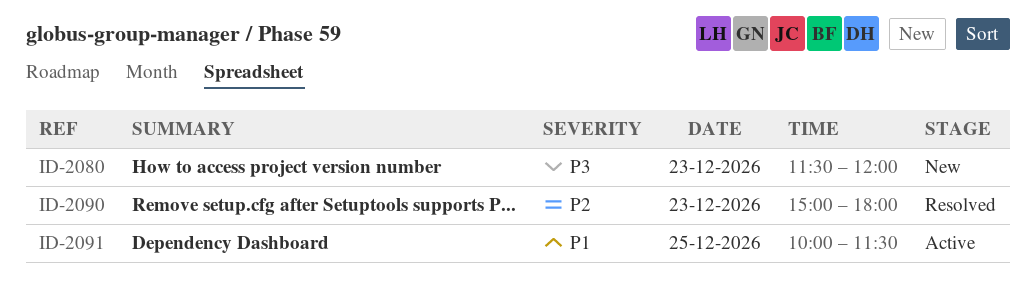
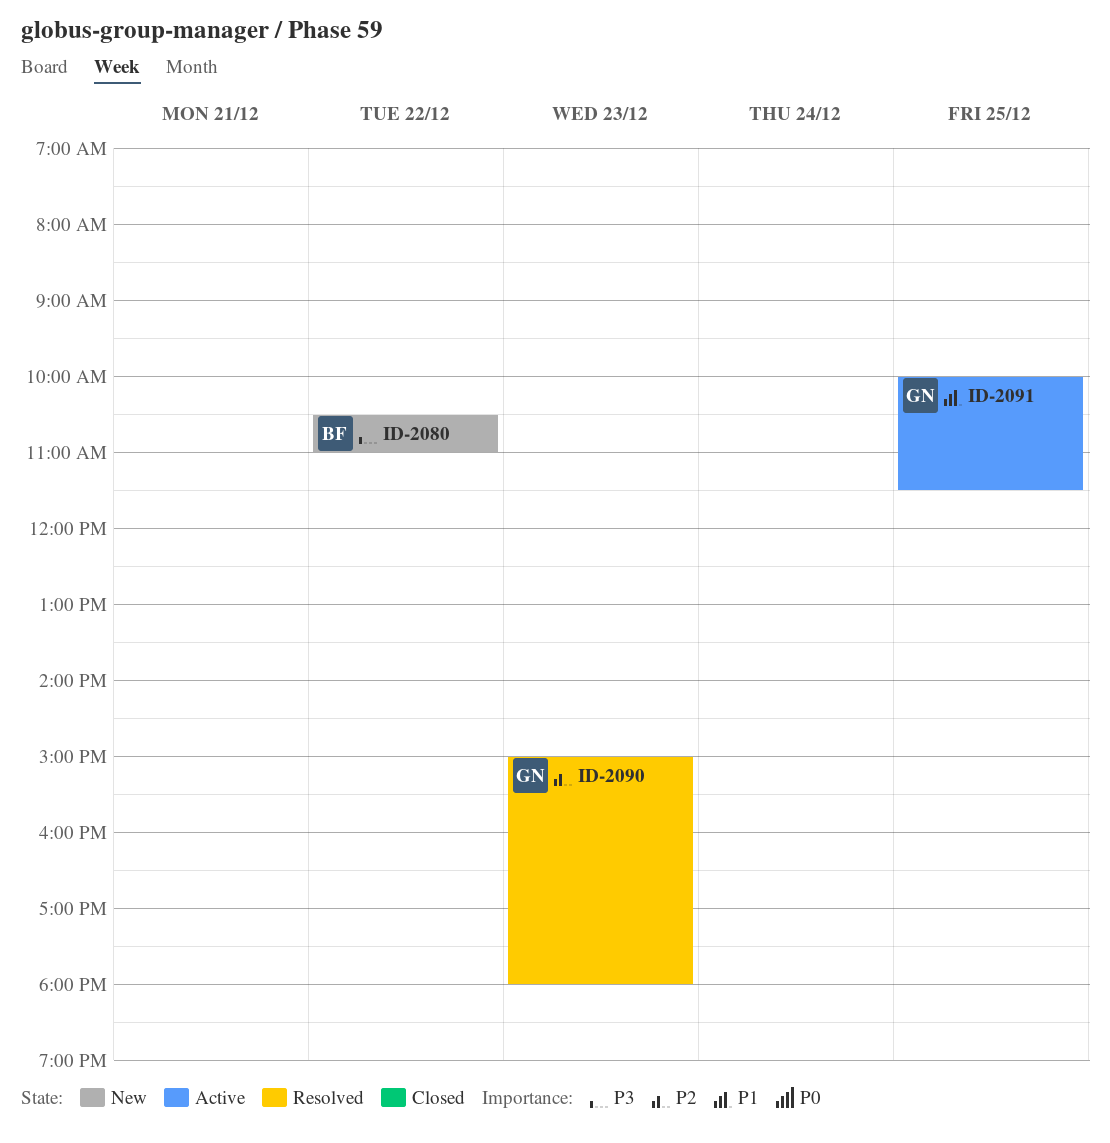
ID-2080, day: Dec 23 -> Dec 22
ID-2080, begins: 11:30 -> 10:30
ID-2080, ends: 12:00 -> 11:00

